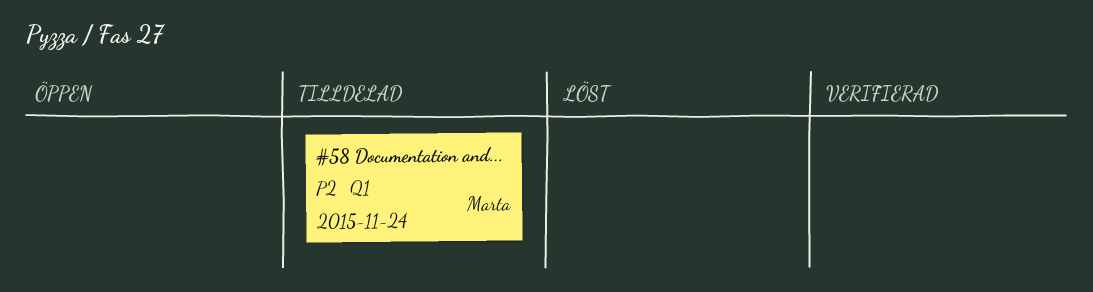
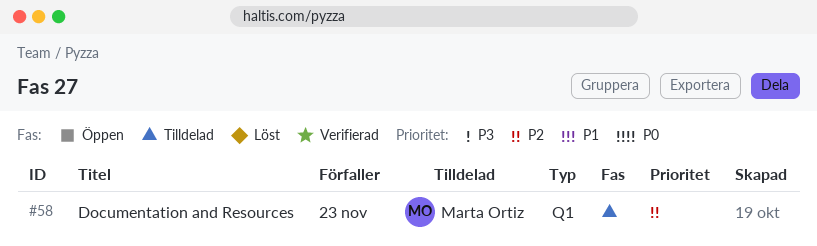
#58, due: Nov 24 -> Nov 23

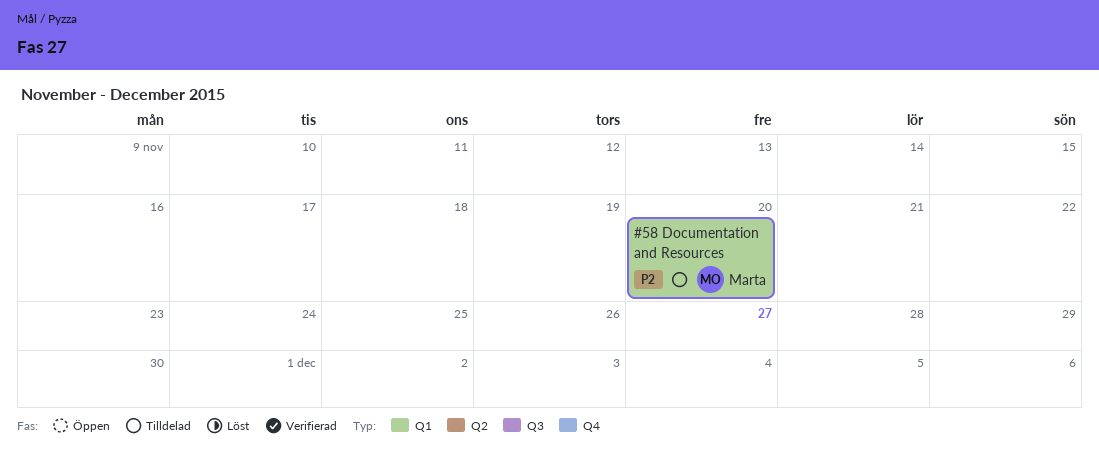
#58, due: Nov 23 -> Nov 20

